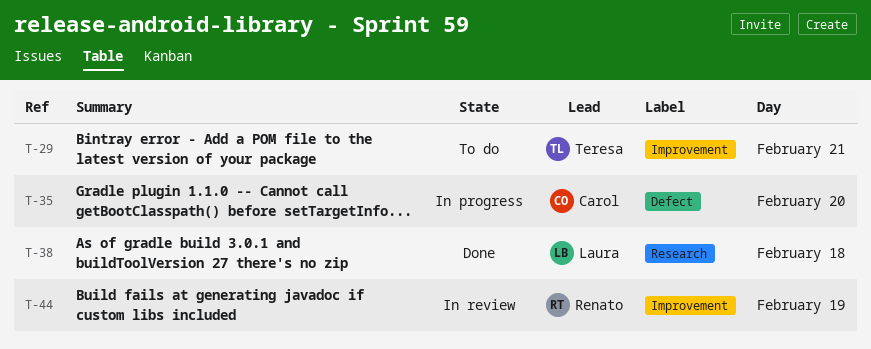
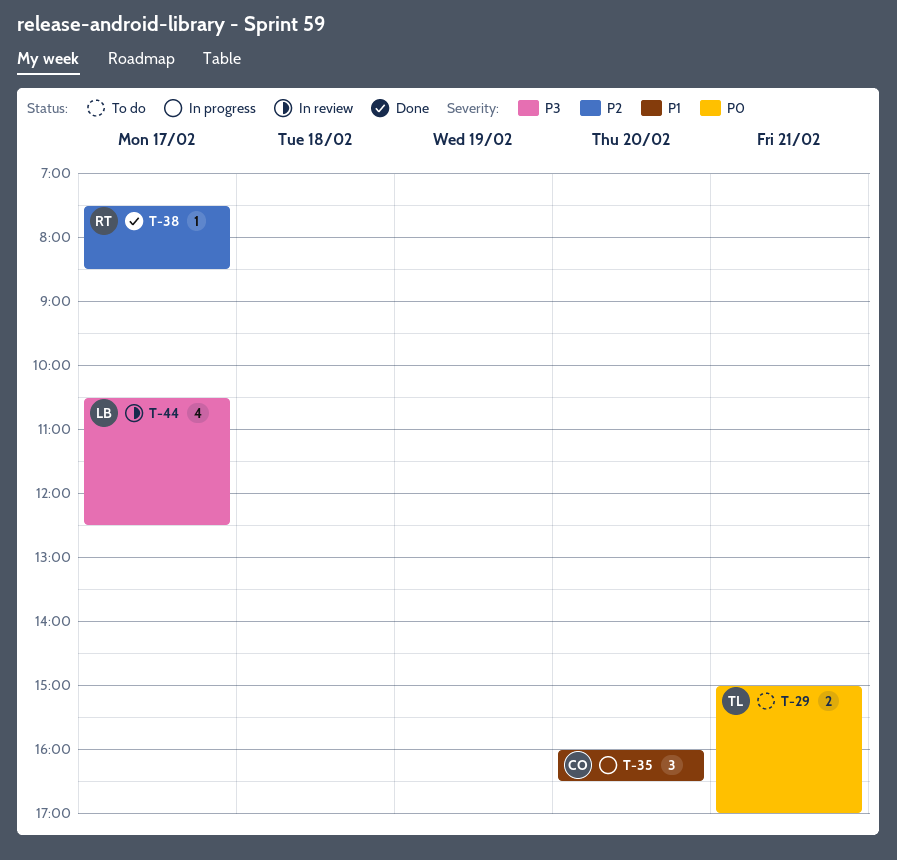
T-38, owner: Laura -> Renato
T-38, day: Feb 18 -> Feb 17
T-44, owner: Renato -> Laura
T-44, day: Feb 19 -> Feb 17

